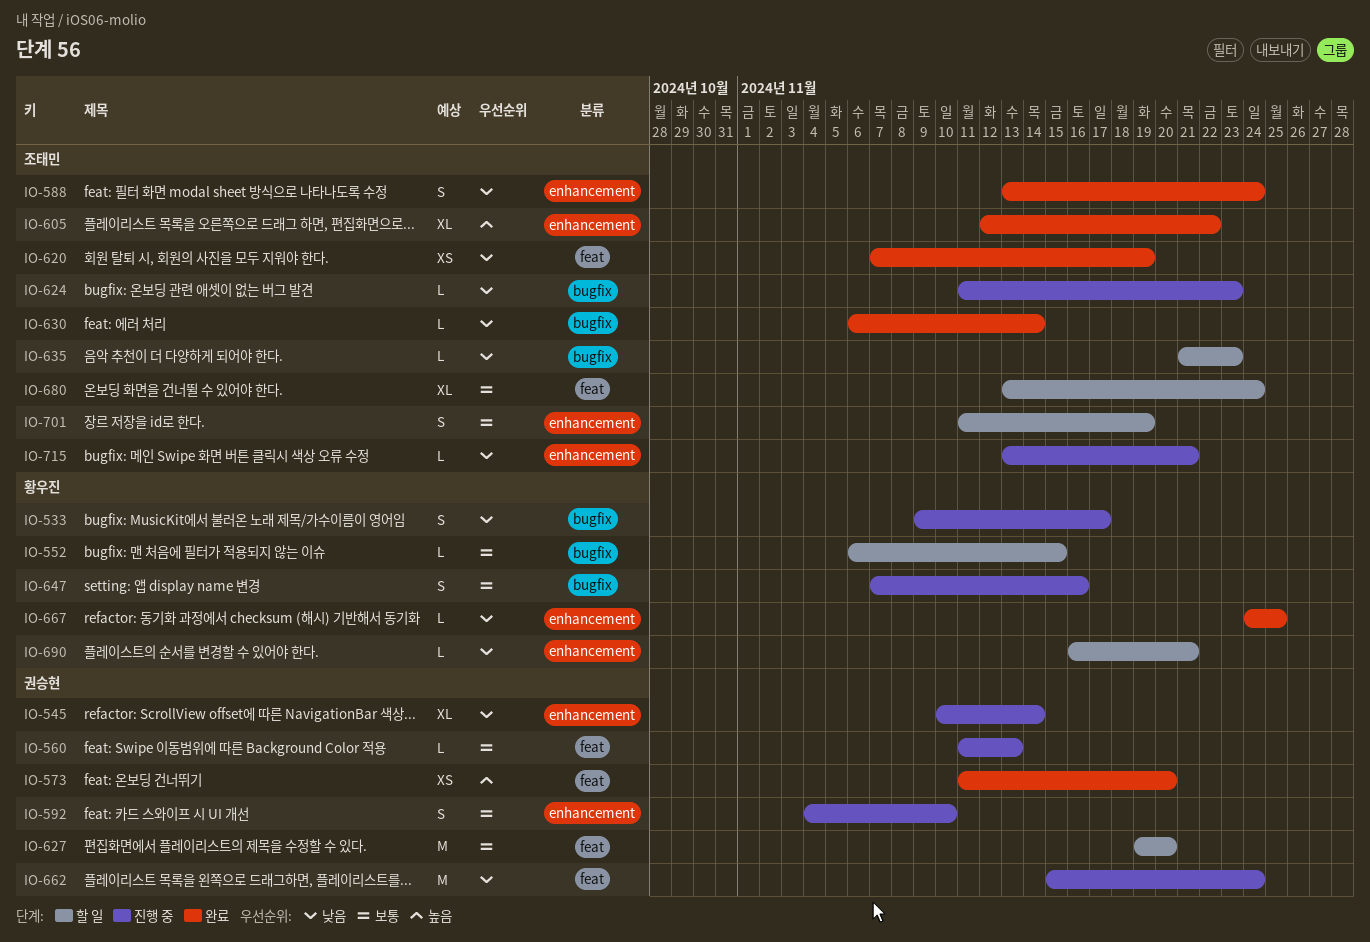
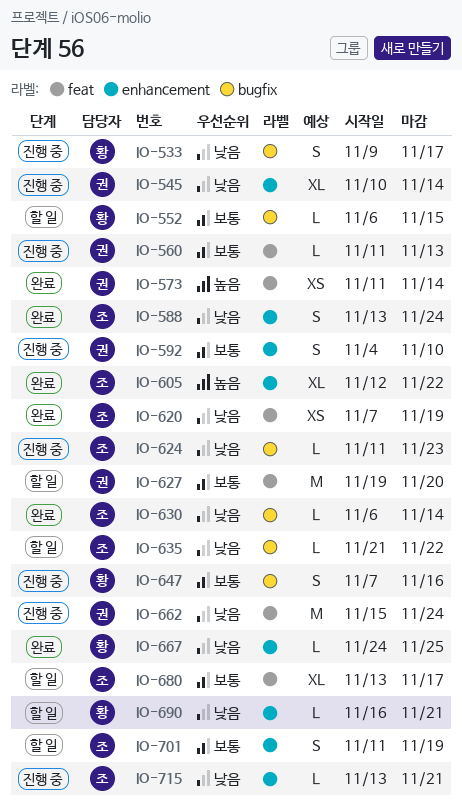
IO-573, due: Nov 20 -> Nov 14
IO-635, due: Nov 23 -> Nov 22
IO-680, due: Nov 24 -> Nov 17

